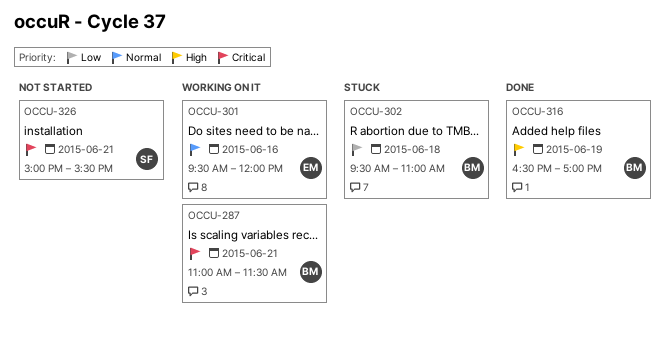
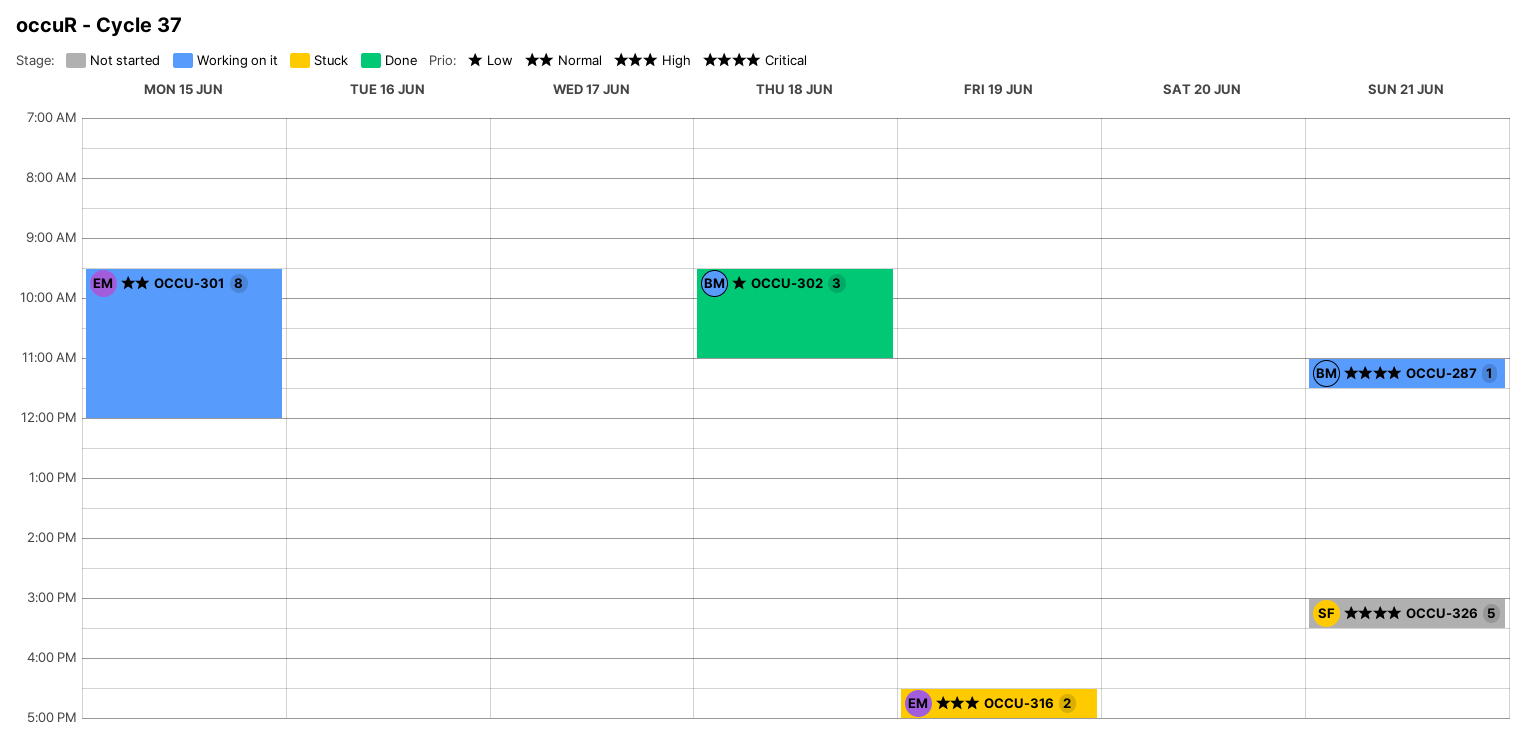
OCCU-301, day: Jun 16 -> Jun 15
OCCU-302, status: Stuck -> Done
OCCU-316, status: Done -> Stuck
OCCU-316, owner: BM -> EM

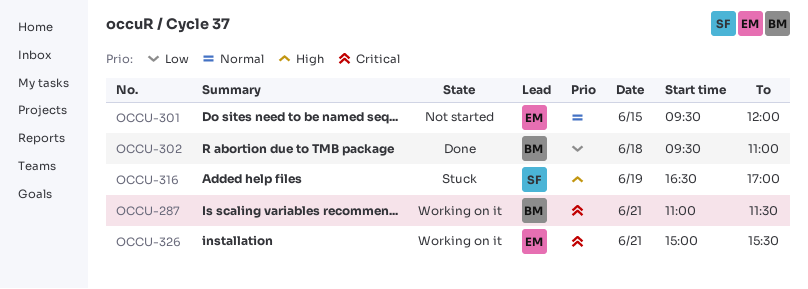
OCCU-301, status: Working on it -> Not started
OCCU-316, owner: EM -> SF
OCCU-326, status: Not started -> Working on it
OCCU-326, owner: SF -> EM

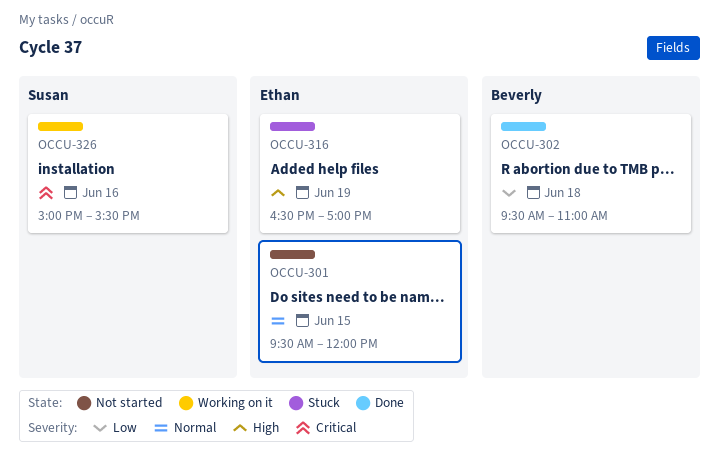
OCCU-287: present -> none
OCCU-316, owner: Susan -> Ethan
OCCU-326, owner: Ethan -> Susan
OCCU-326, day: Jun 21 -> Jun 16

